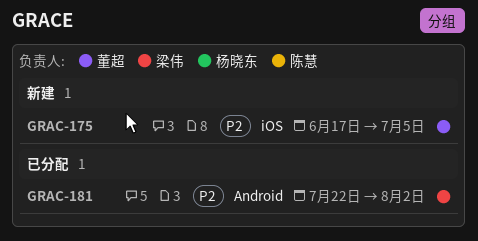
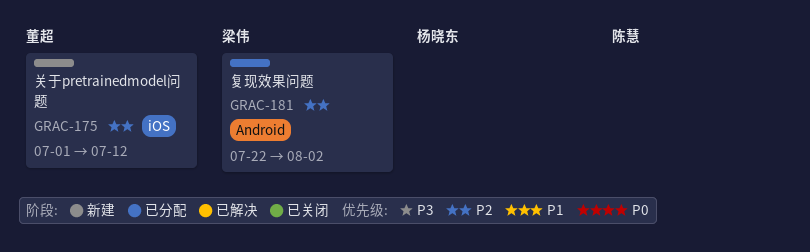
GRAC-175, start: Jun 17 -> Jul 1
GRAC-175, due: Jul 5 -> Jul 12

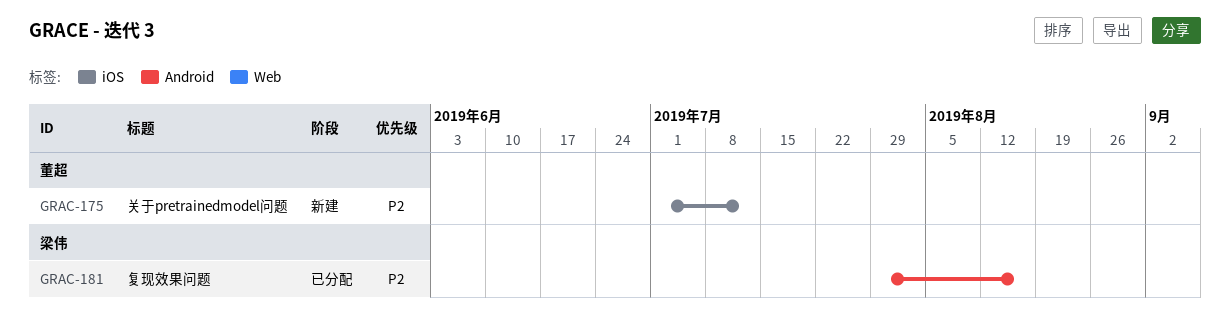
GRAC-181, start: Jul 22 -> Jul 29
GRAC-181, due: Aug 2 -> Aug 16

